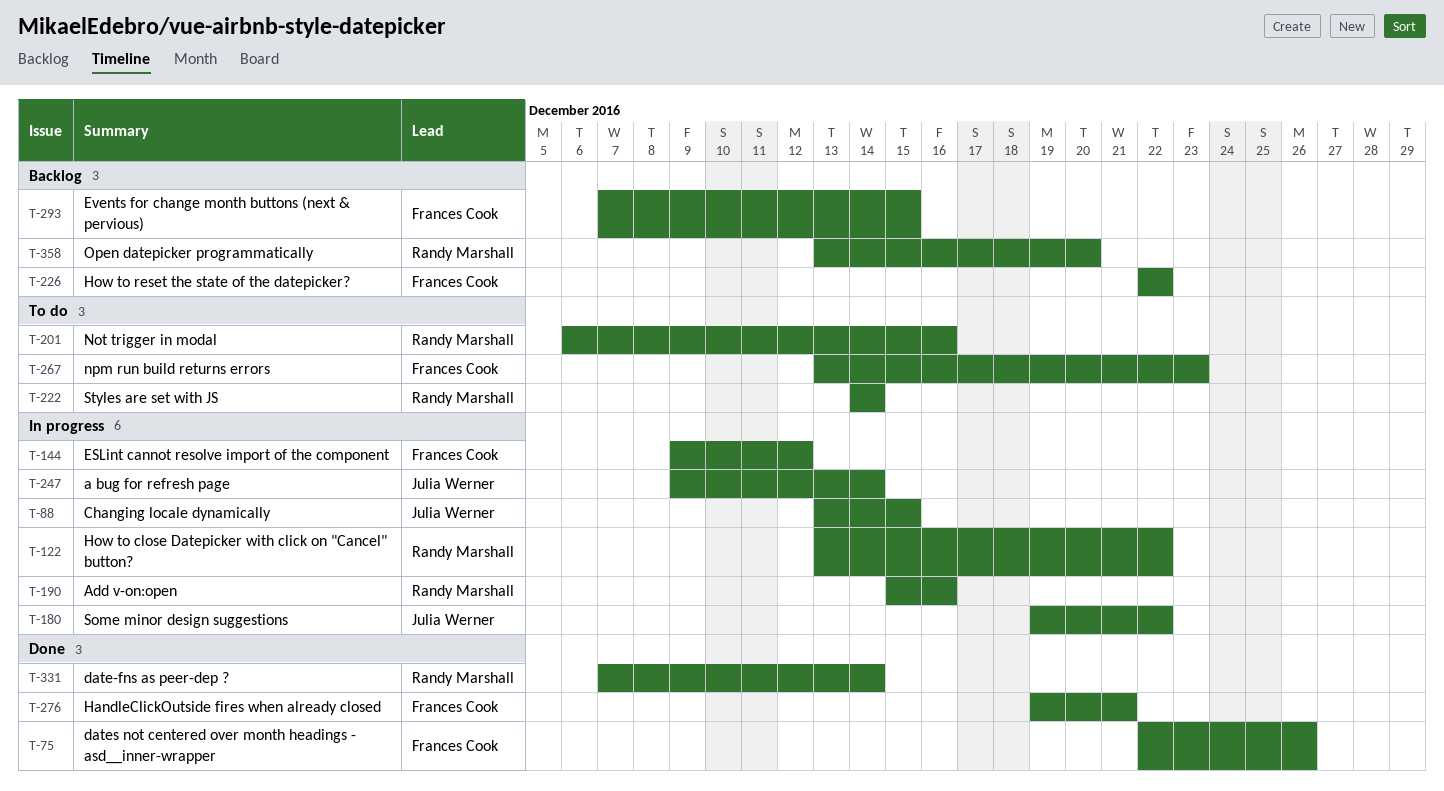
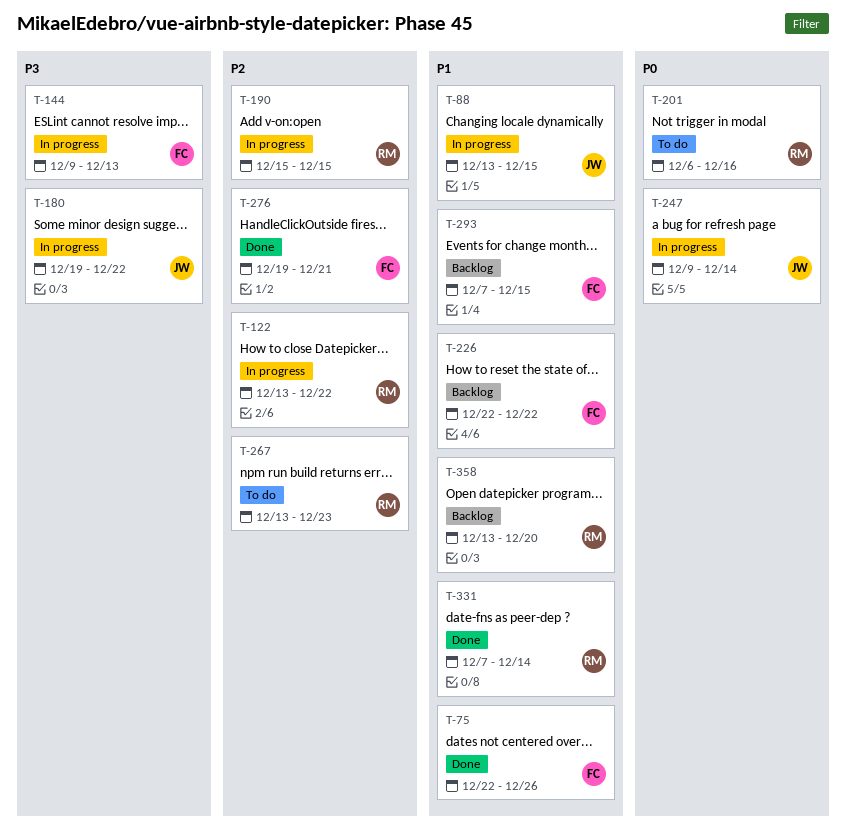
T-144, due: Dec 12 -> Dec 13
T-190, due: Dec 16 -> Dec 15
T-222: present -> none
T-267, owner: Frances Cook -> Randy Marshall

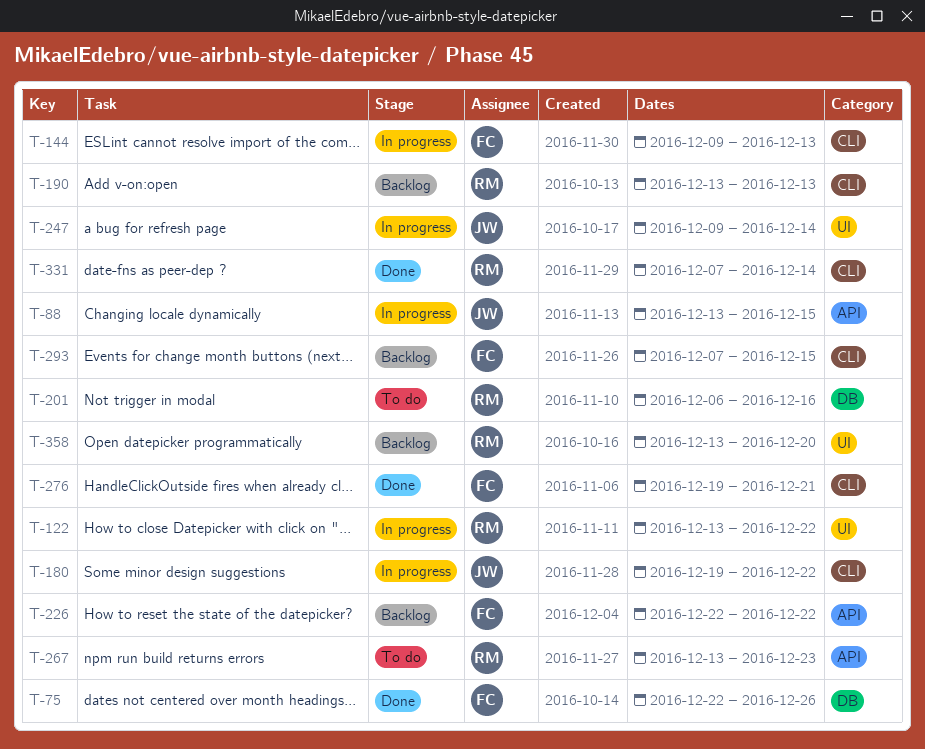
T-190, status: In progress -> Backlog
T-190, start: Dec 15 -> Dec 13
T-190, due: Dec 15 -> Dec 13

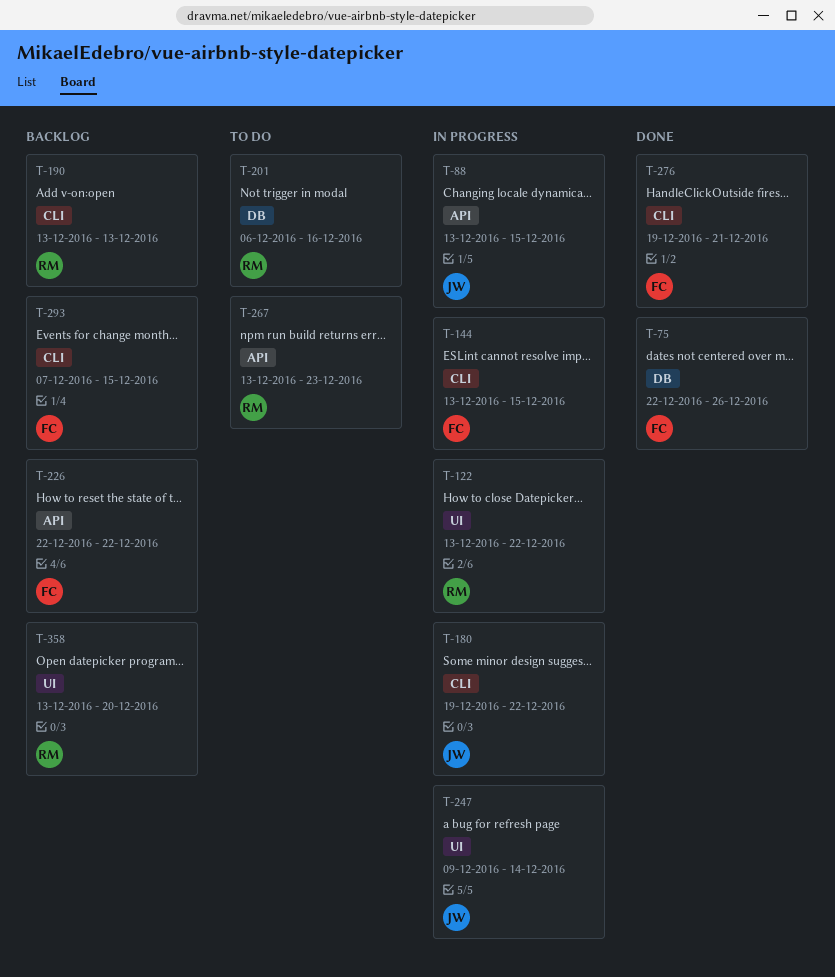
T-144, start: Dec 9 -> Dec 13
T-144, due: Dec 13 -> Dec 15
T-331: present -> none

